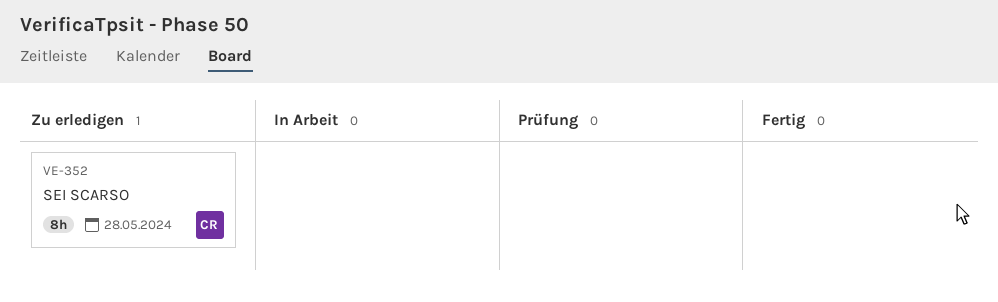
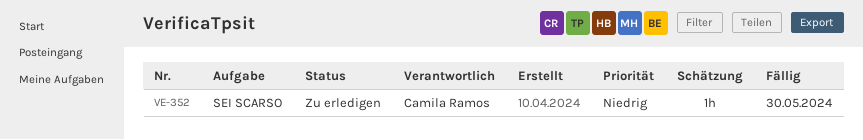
VE-352, estimate: 8h -> 1h
VE-352, due: May 28 -> May 30

